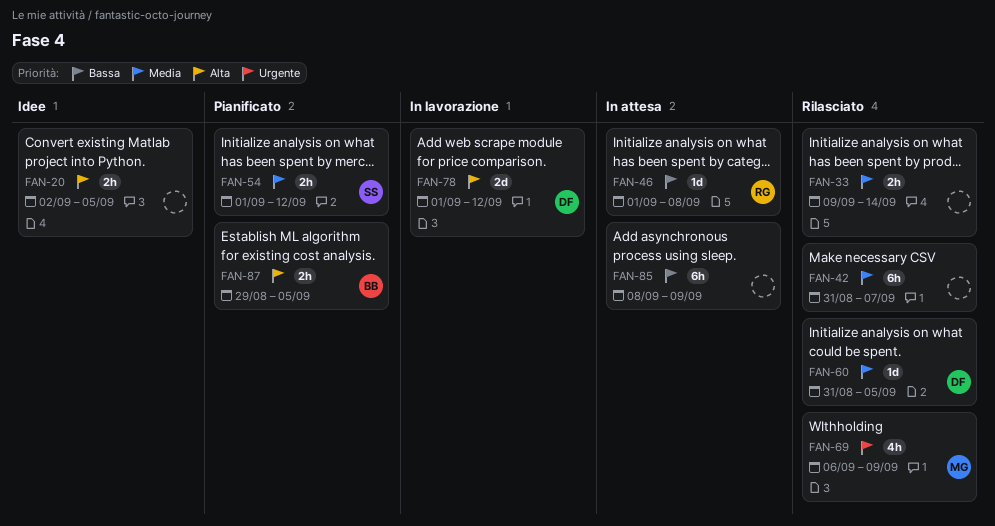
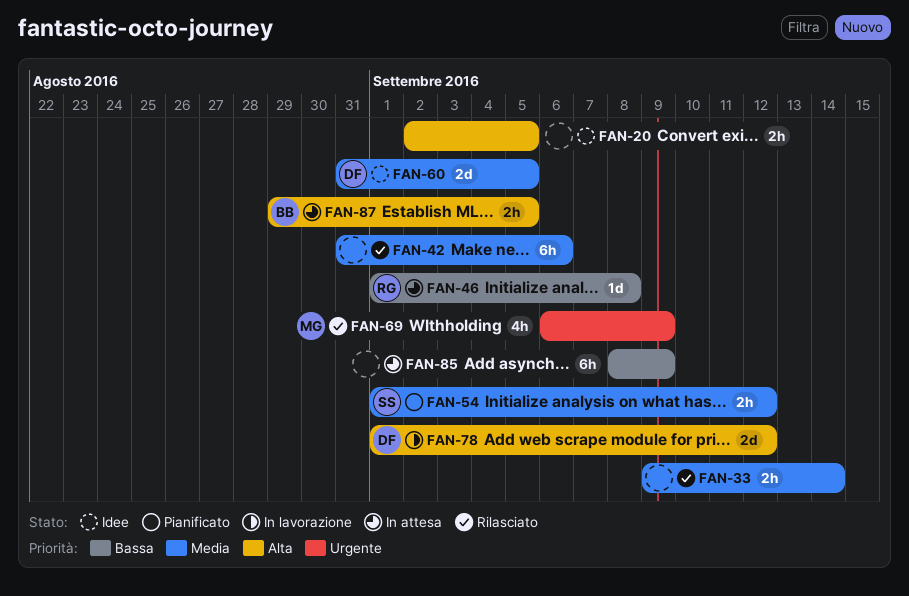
FAN-42, due: Sep 7 -> Sep 6
FAN-60, status: Rilasciato -> Idee
FAN-60, estimate: 1d -> 2d
FAN-87, status: Pianificato -> In attesa

